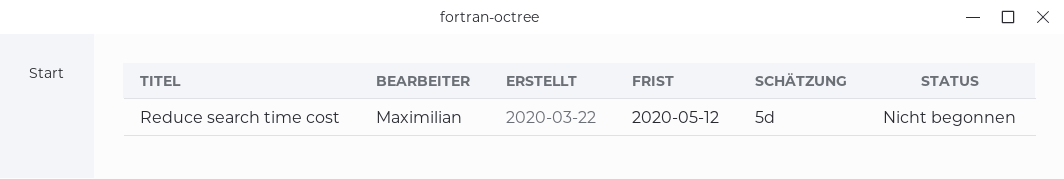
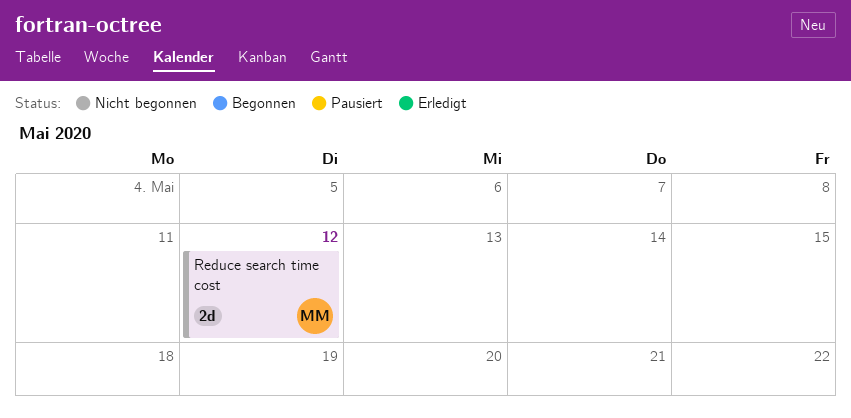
Reduce search time cost, estimate: 5d -> 2d

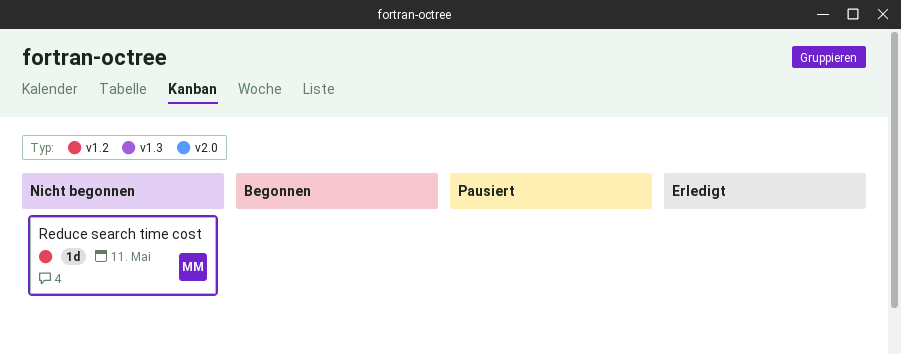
Reduce search time cost, estimate: 2d -> 1d
Reduce search time cost, due: May 12 -> May 11

